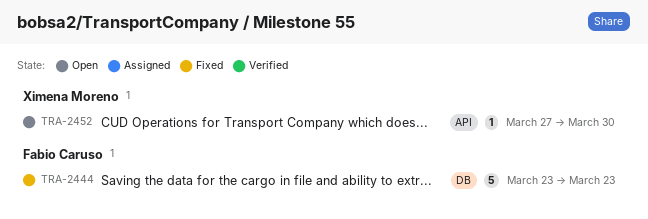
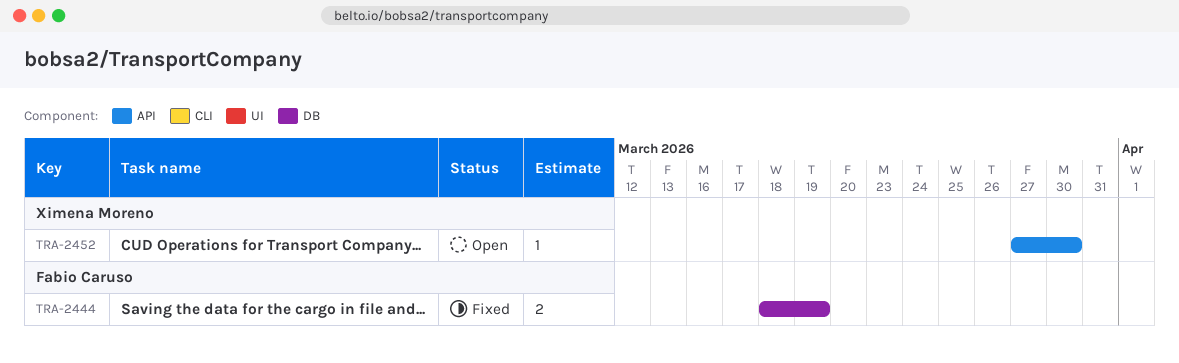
TRA-2444, estimate: 5 -> 2
TRA-2444, start: Mar 23 -> Mar 18
TRA-2444, due: Mar 23 -> Mar 19

